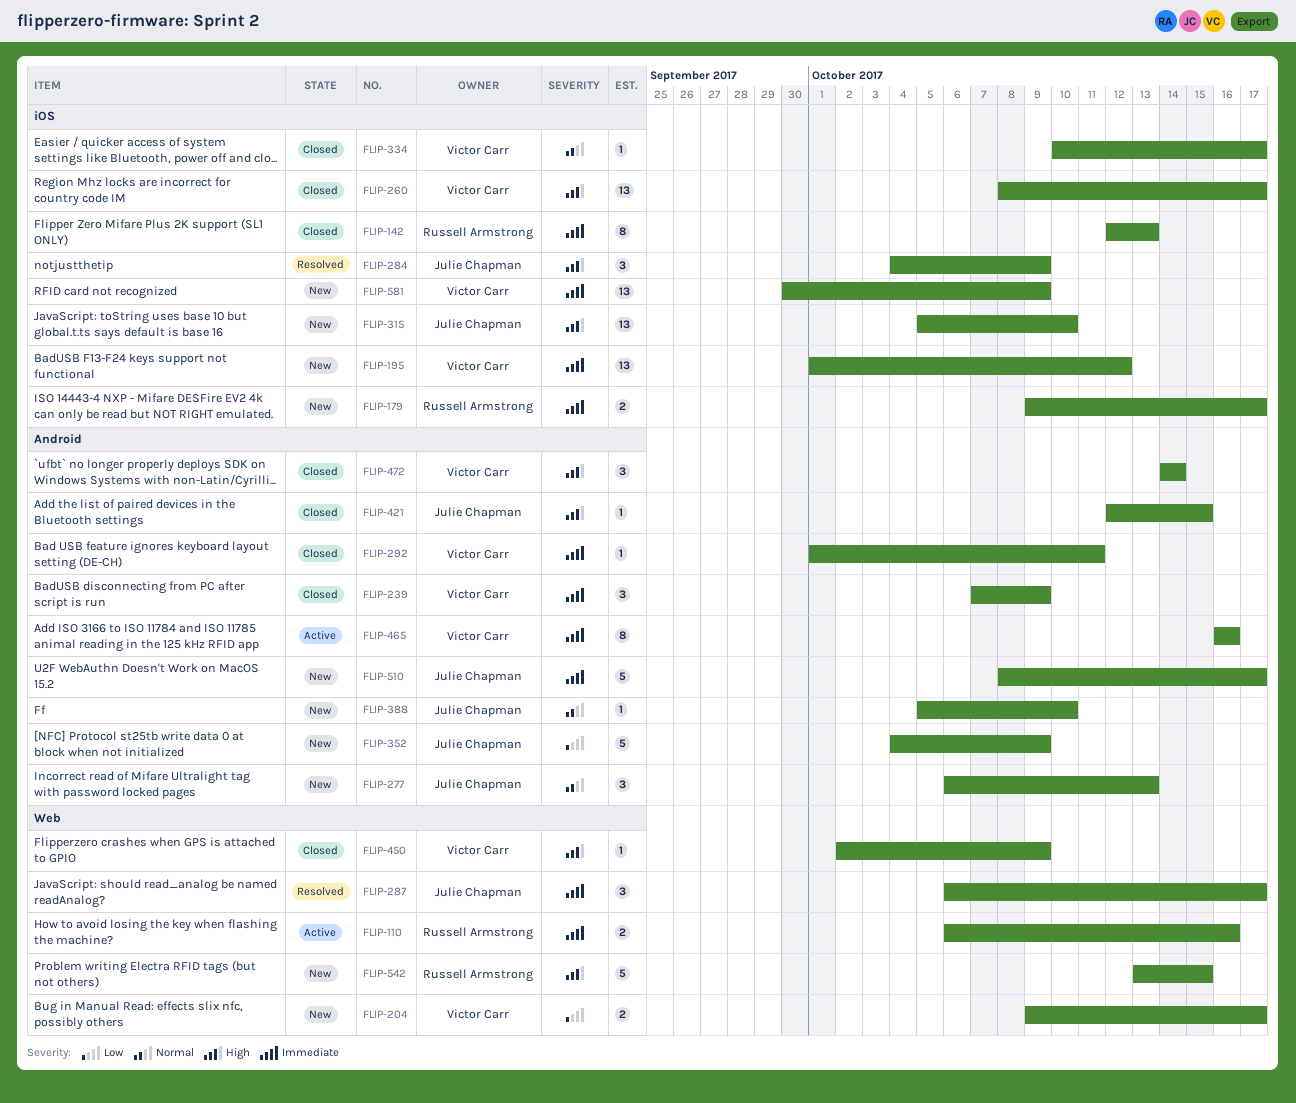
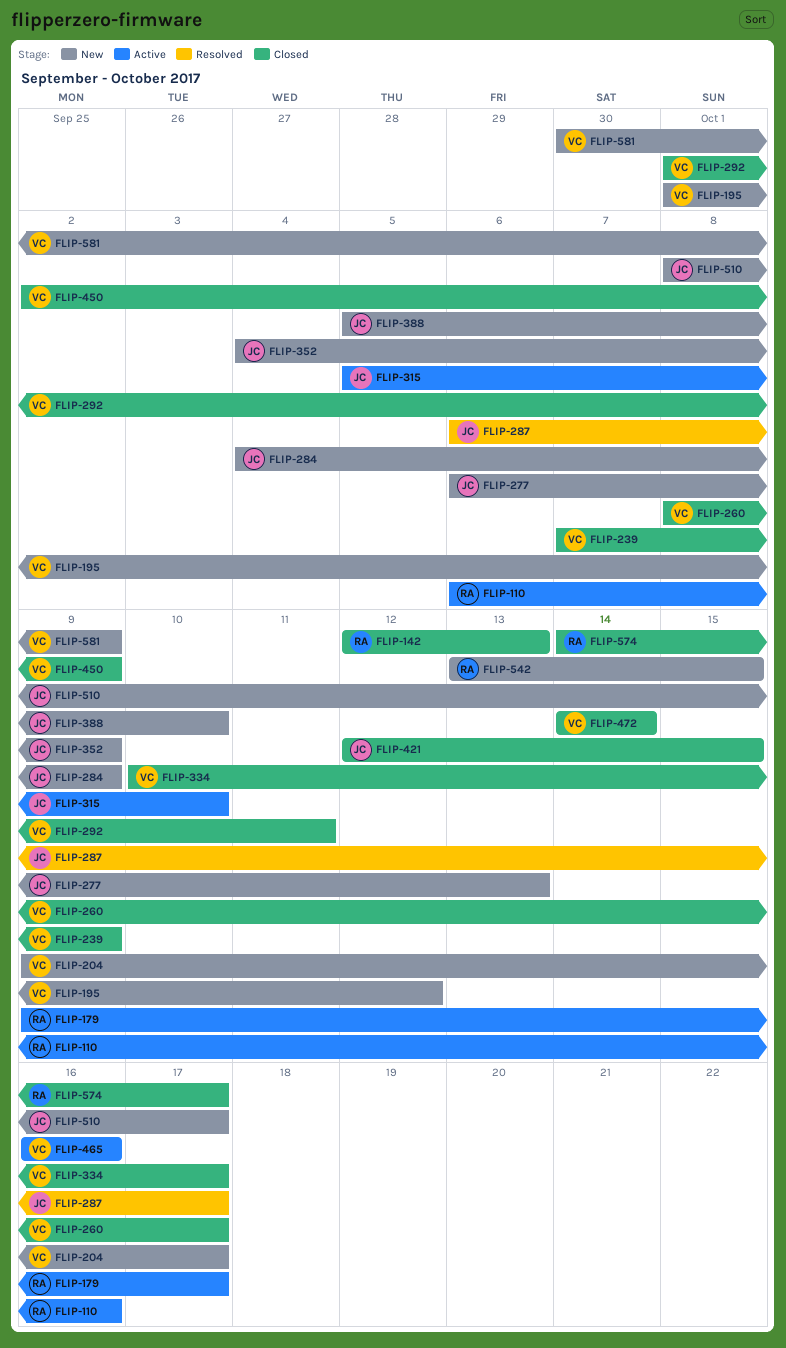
FLIP-179, status: New -> Active
FLIP-284, status: Resolved -> New
FLIP-315, status: New -> Active
FLIP-574: none -> present

